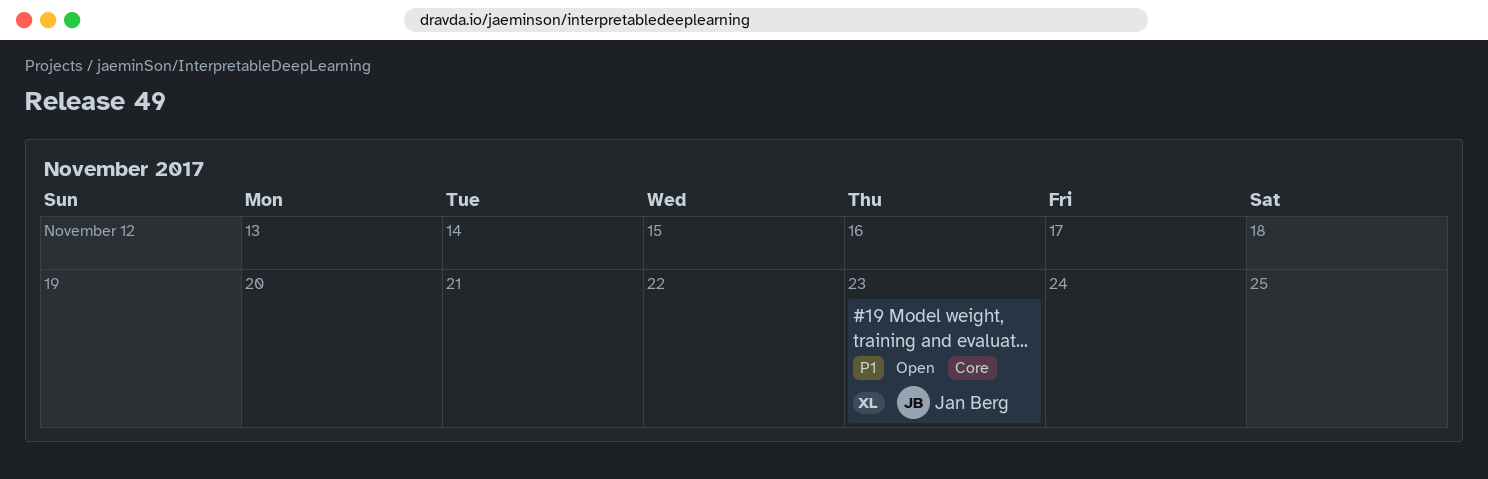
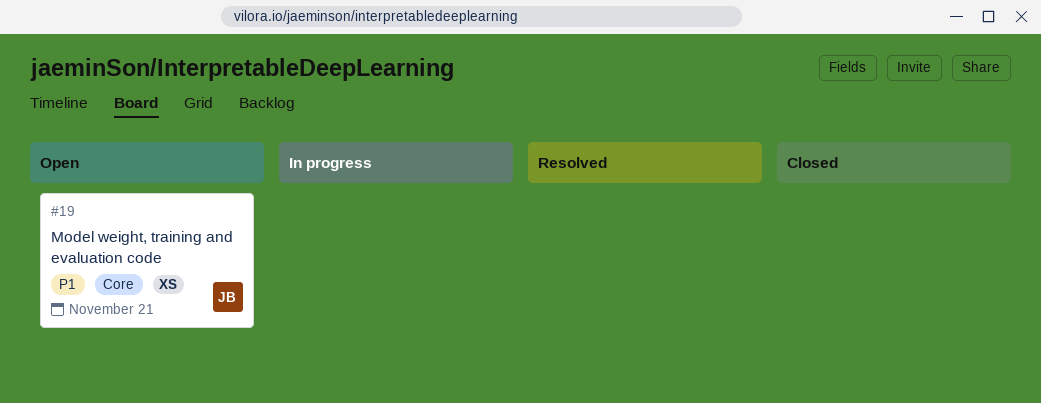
#19, estimate: XL -> XS
#19, due: Nov 23 -> Nov 21

